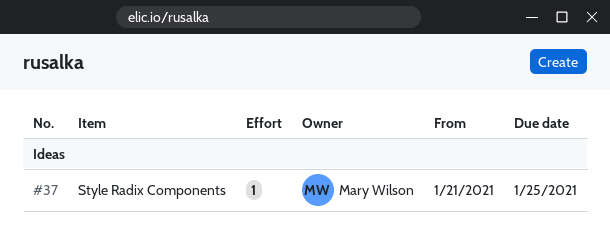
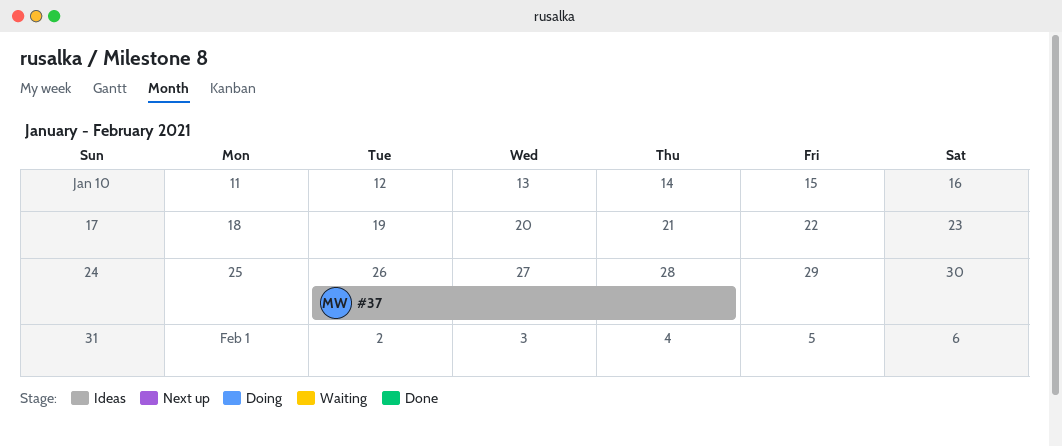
#37, start: Jan 21 -> Jan 26
#37, due: Jan 25 -> Jan 28

